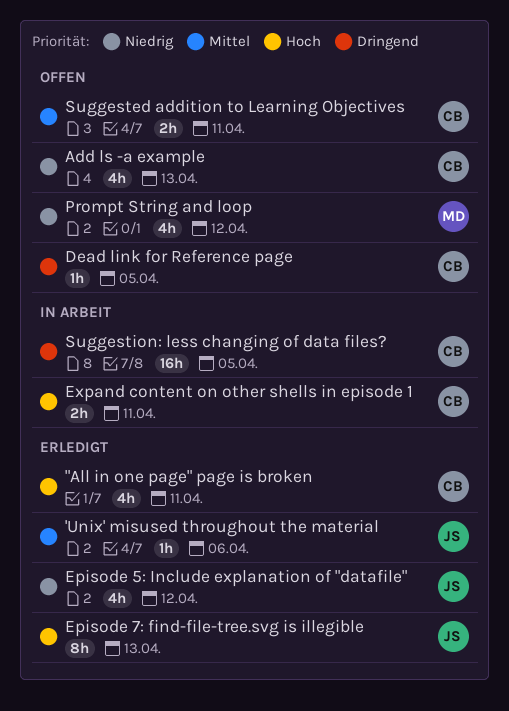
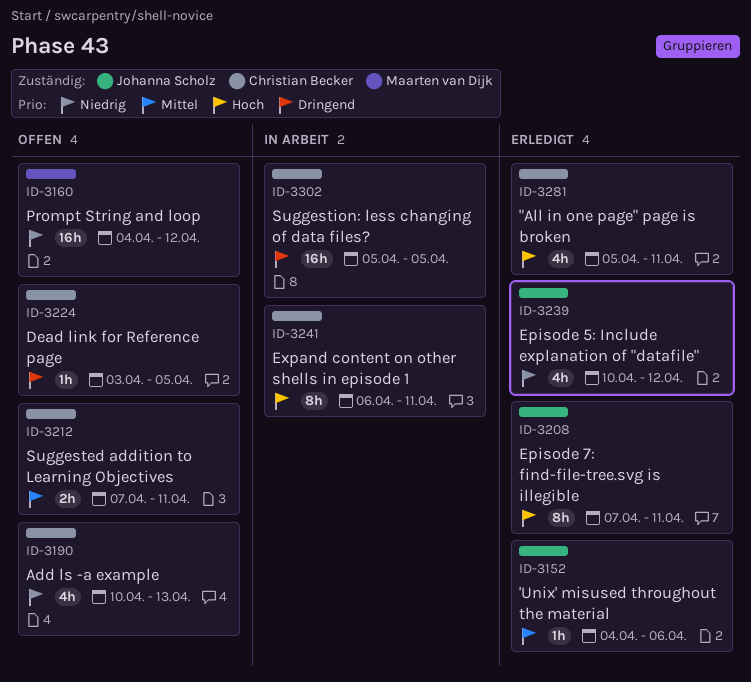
Episode 7: find-file-tree.svg is illegible, due: Apr 13 -> Apr 11
Expand content on other shells in episode 1, estimate: 2h -> 8h
Prompt String and loop, estimate: 4h -> 16h

